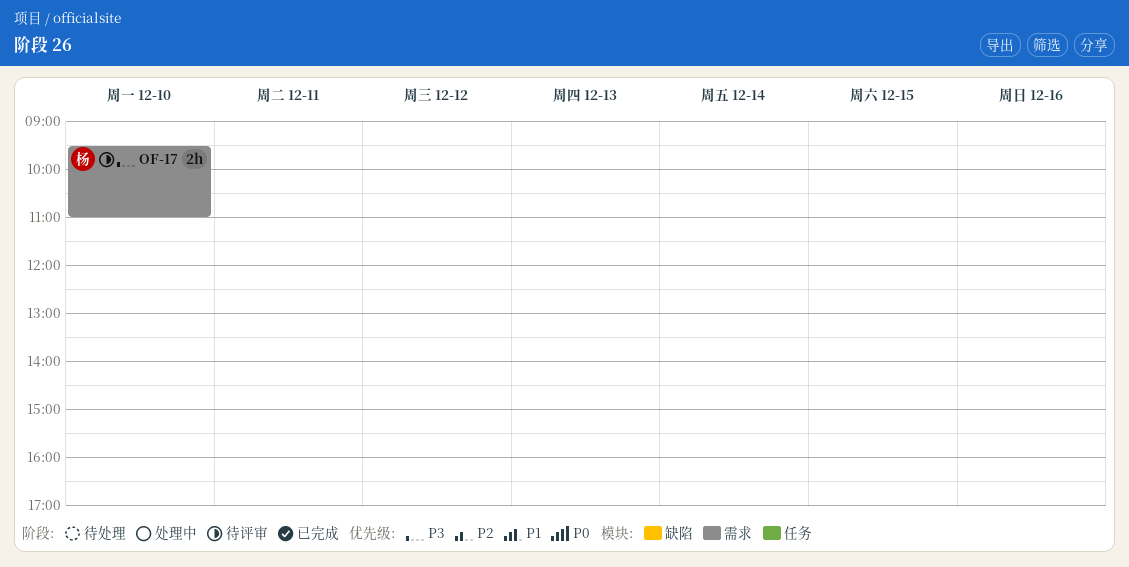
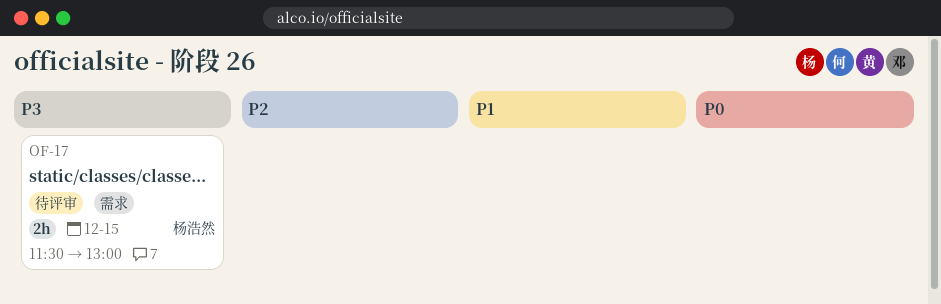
OF-17, day: Dec 10 -> Dec 15
OF-17, begins: 09:30 -> 11:30
OF-17, ends: 11:00 -> 13:00

